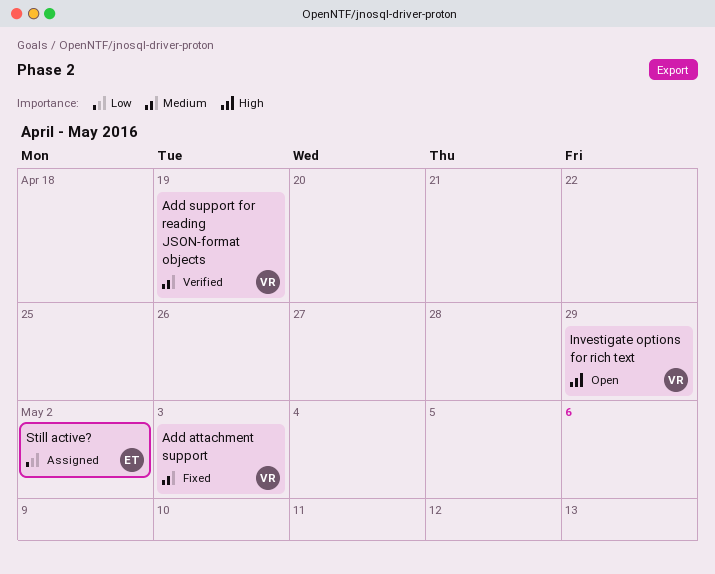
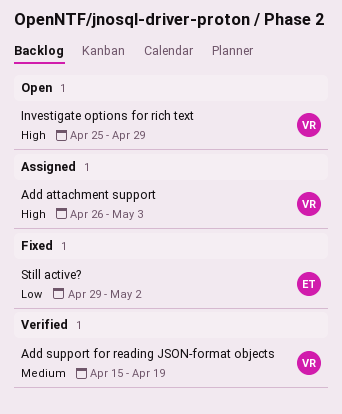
Add attachment support, status: Fixed -> Assigned
Add attachment support, priority: Medium -> High
Still active?, status: Assigned -> Fixed

